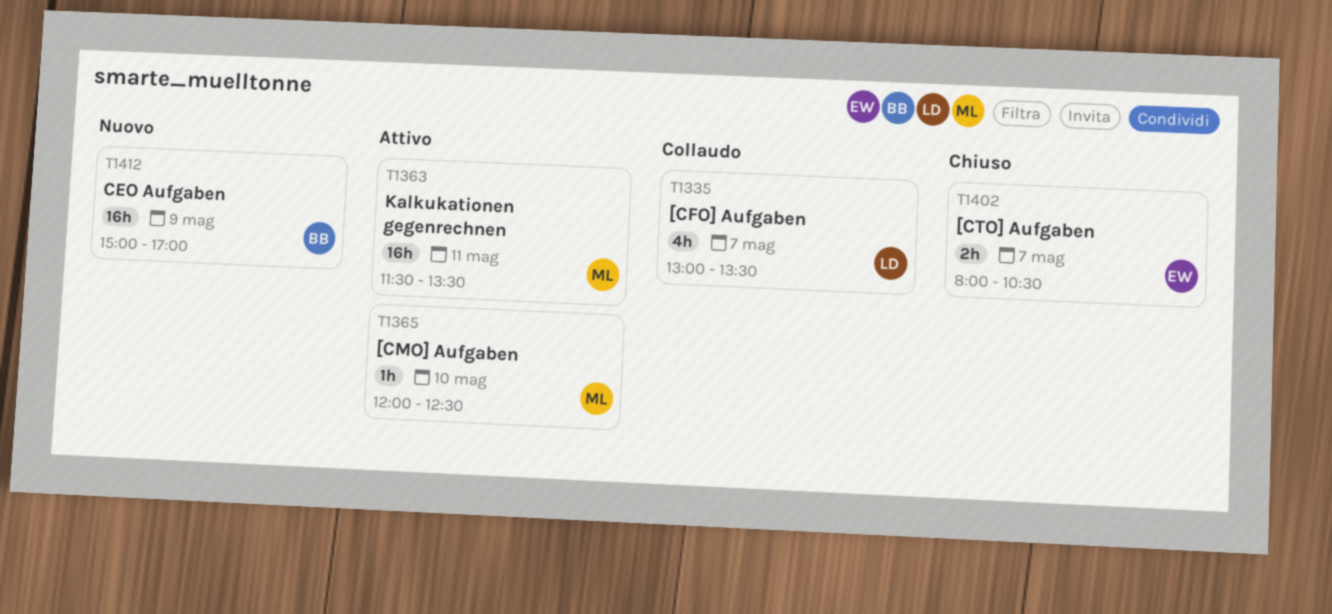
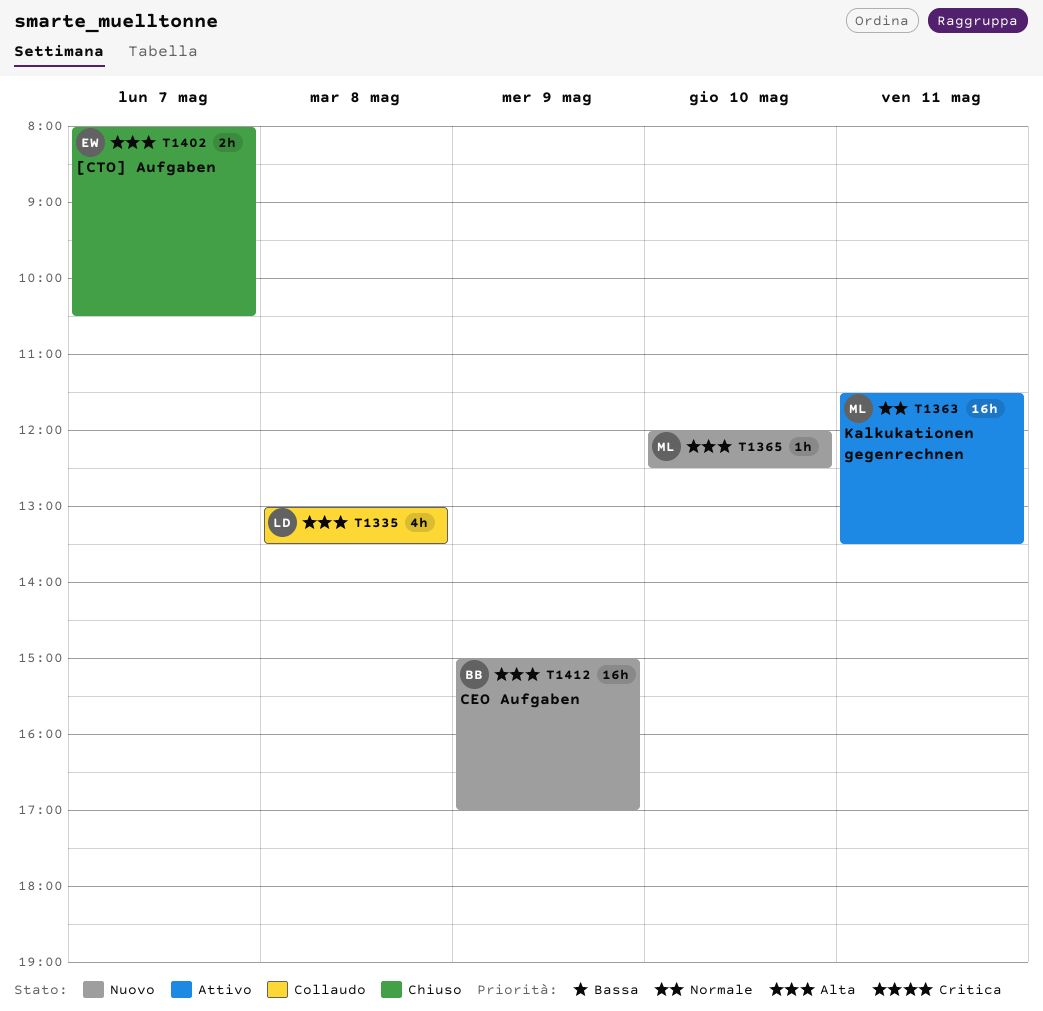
T1335, day: May 7 -> May 8
T1365, status: Attivo -> Nuovo

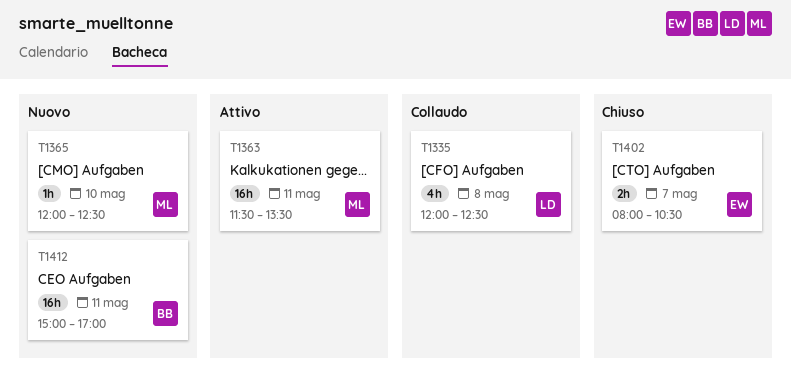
T1335, begins: 13:00 -> 12:00
T1335, ends: 13:30 -> 12:30
T1412, day: May 9 -> May 11

